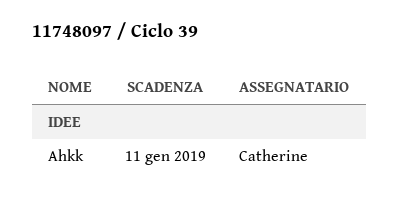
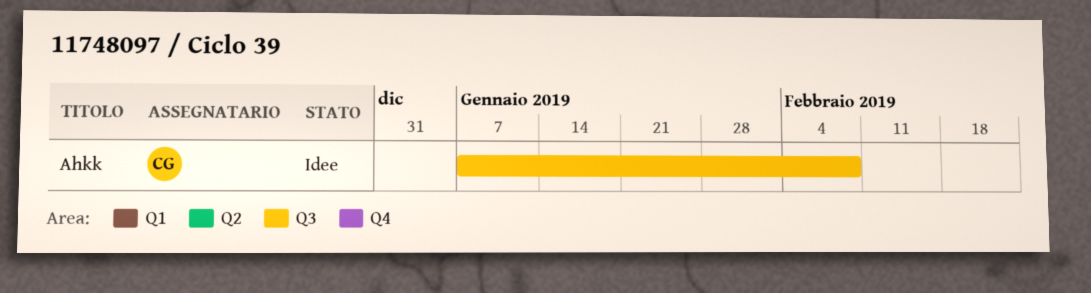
Ahkk, due: Jan 11 -> Feb 8

